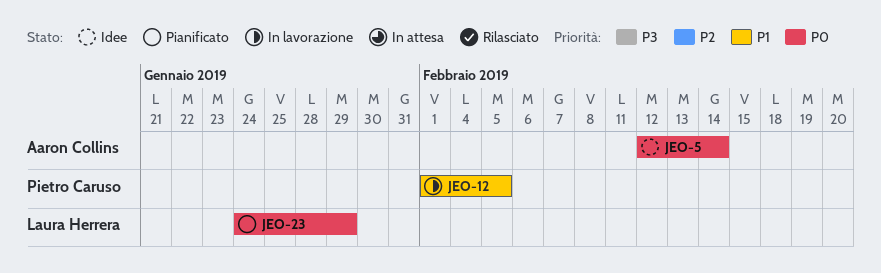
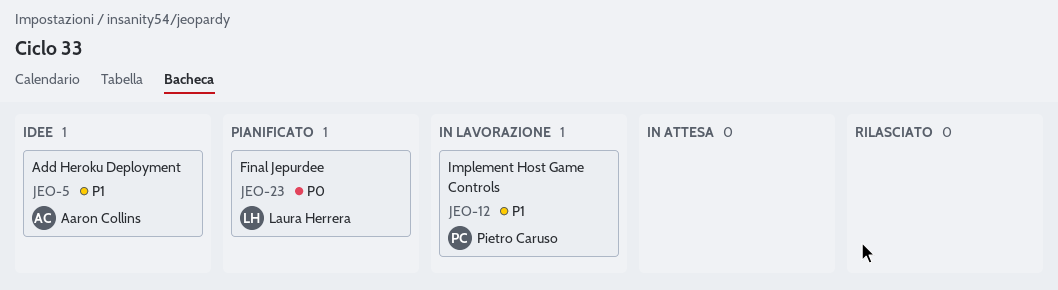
JEO-5, priority: P0 -> P1

